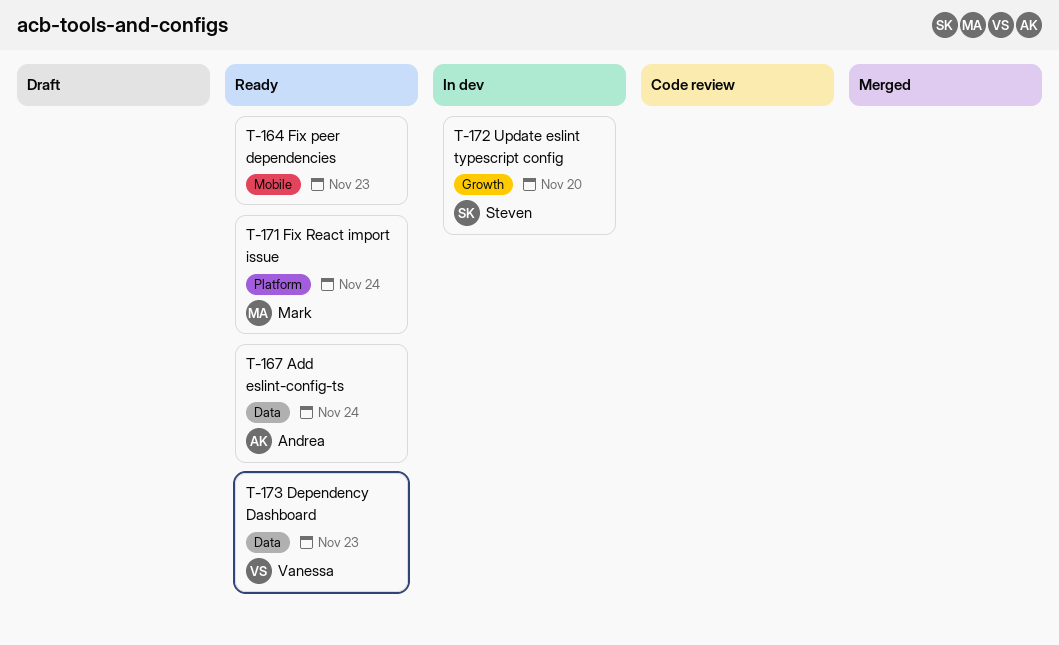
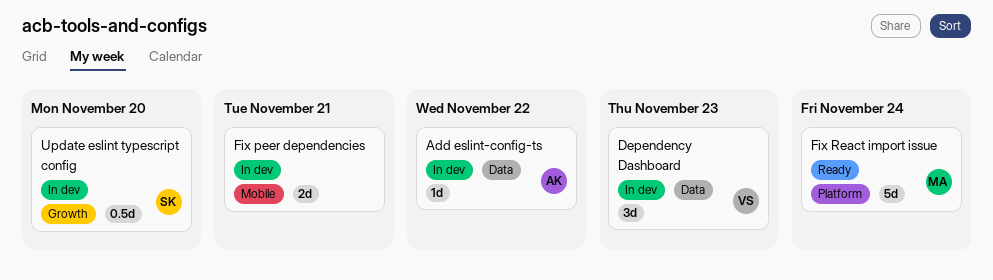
Add eslint-config-ts, status: Ready -> In dev
Add eslint-config-ts, due: Nov 24 -> Nov 22
Dependency Dashboard, status: Ready -> In dev
Fix peer dependencies, status: Ready -> In dev
Fix peer dependencies, due: Nov 23 -> Nov 21

